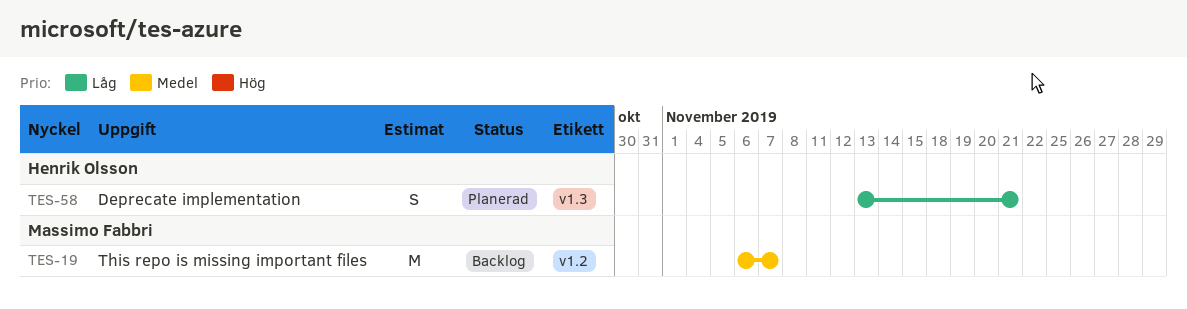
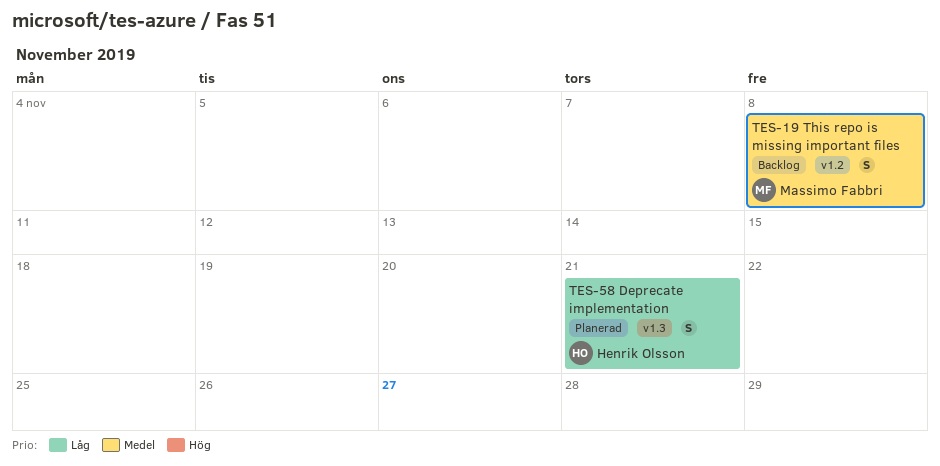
TES-19, estimate: M -> S
TES-19, due: Nov 7 -> Nov 8

